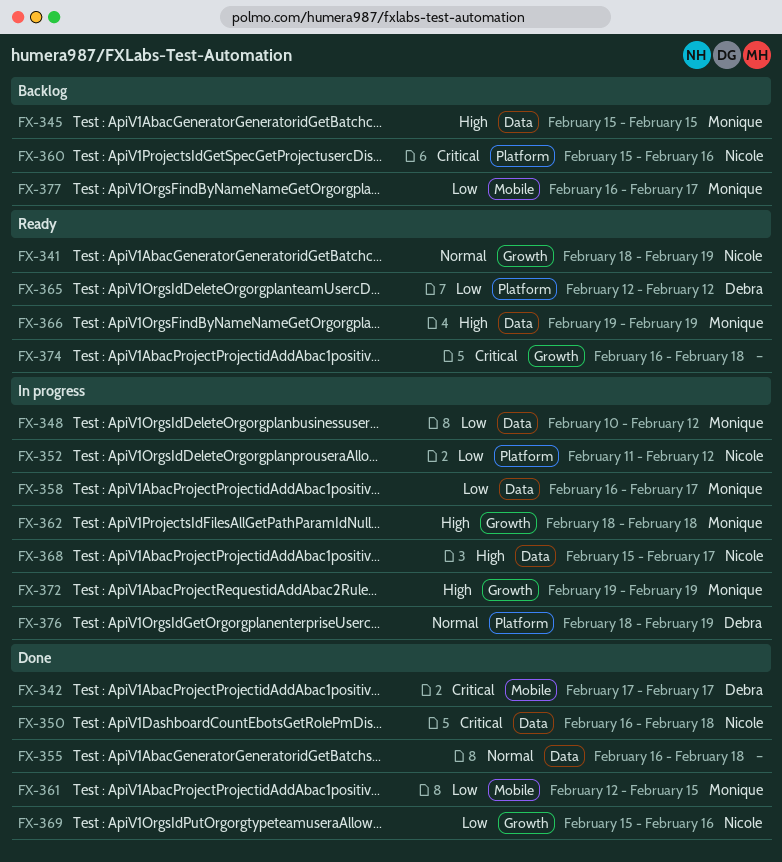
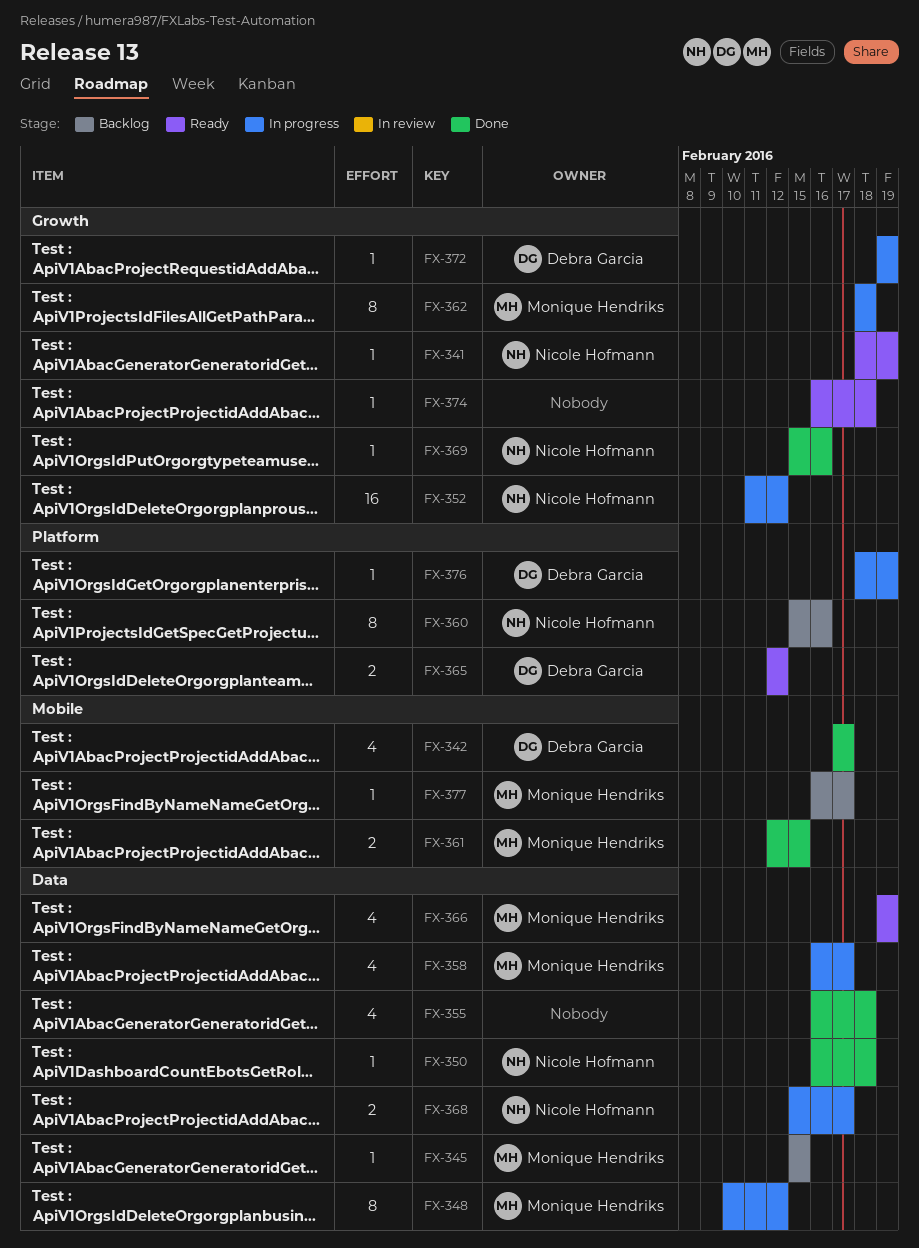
FX-352, label: Platform -> Growth
FX-372, owner: Monique Hendriks -> Debra Garcia

